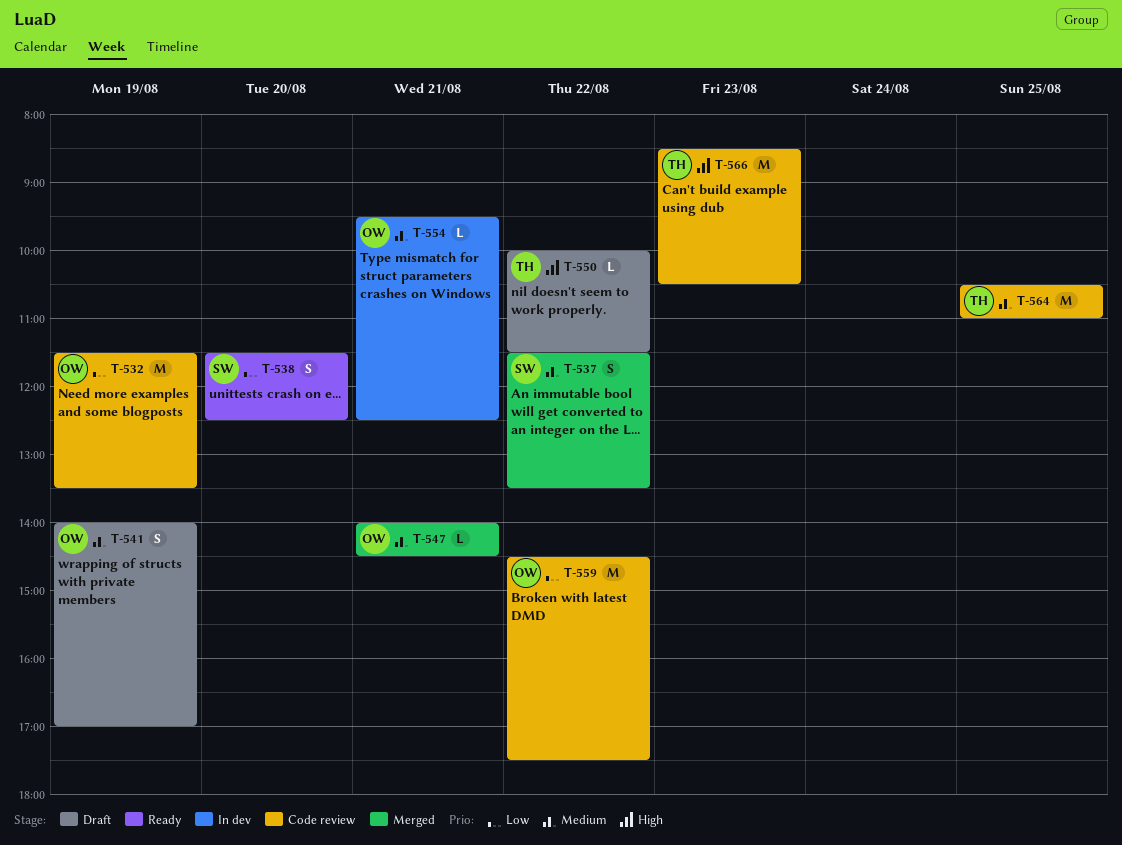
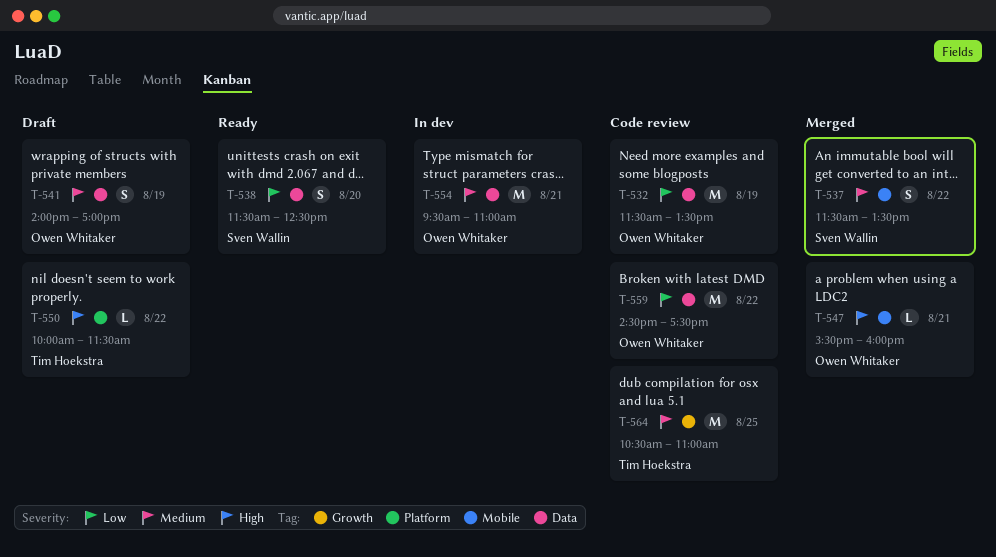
T-547, priority: Medium -> High
T-547, begins: 14:00 -> 15:30
T-547, ends: 14:30 -> 16:00
T-554, estimate: L -> M
T-554, ends: 12:30 -> 11:00
T-566: present -> none

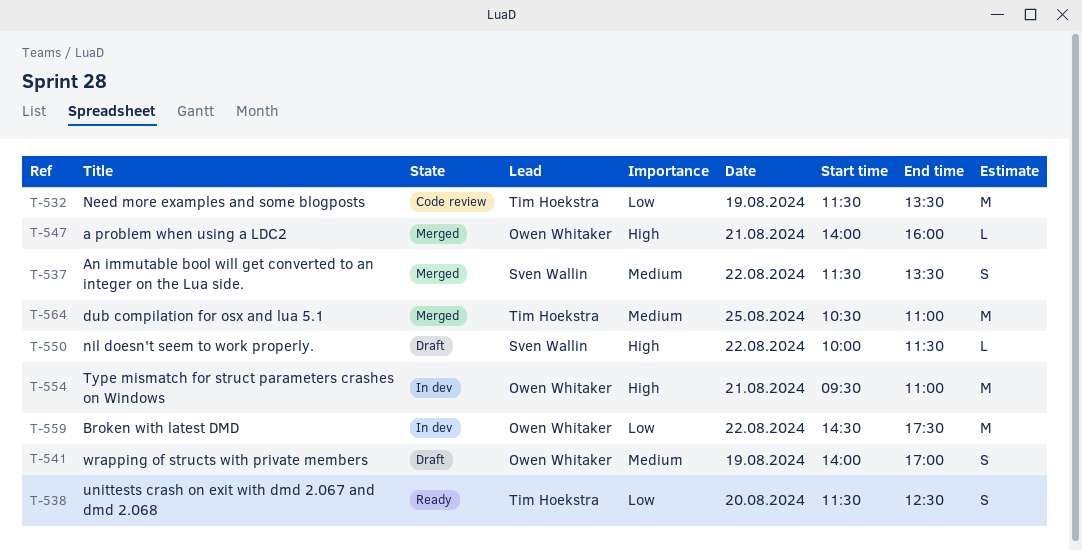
T-532, owner: Owen Whitaker -> Tim Hoekstra
T-538, owner: Sven Wallin -> Tim Hoekstra
T-547, begins: 15:30 -> 14:00
T-550, owner: Tim Hoekstra -> Sven Wallin
T-554, priority: Medium -> High
T-559, status: Code review -> In dev
T-564, status: Code review -> Merged

